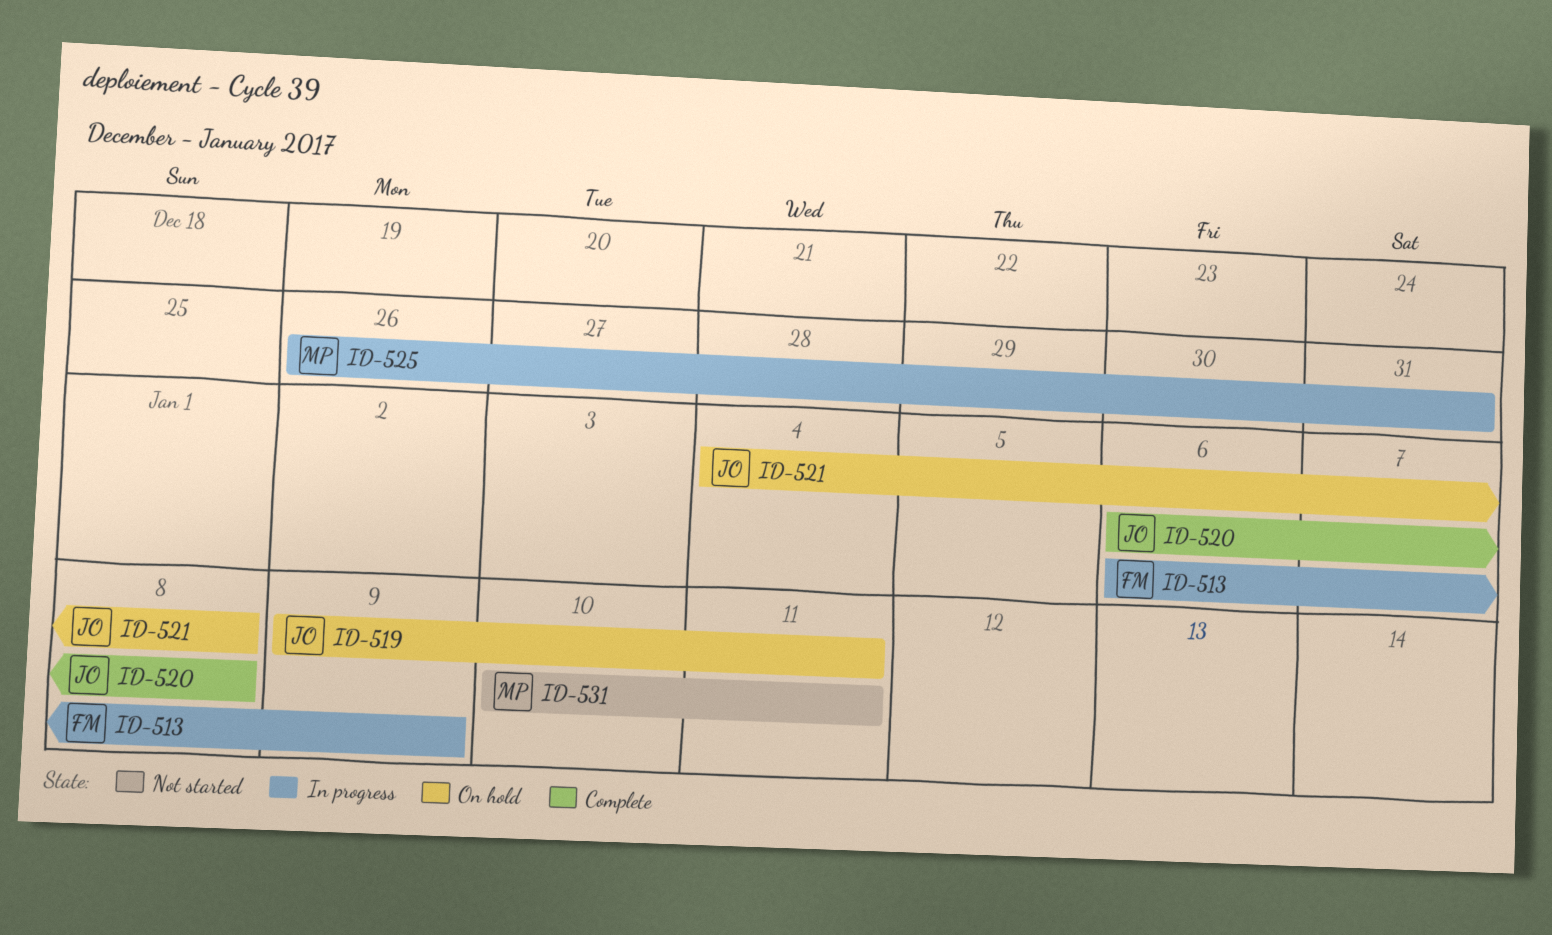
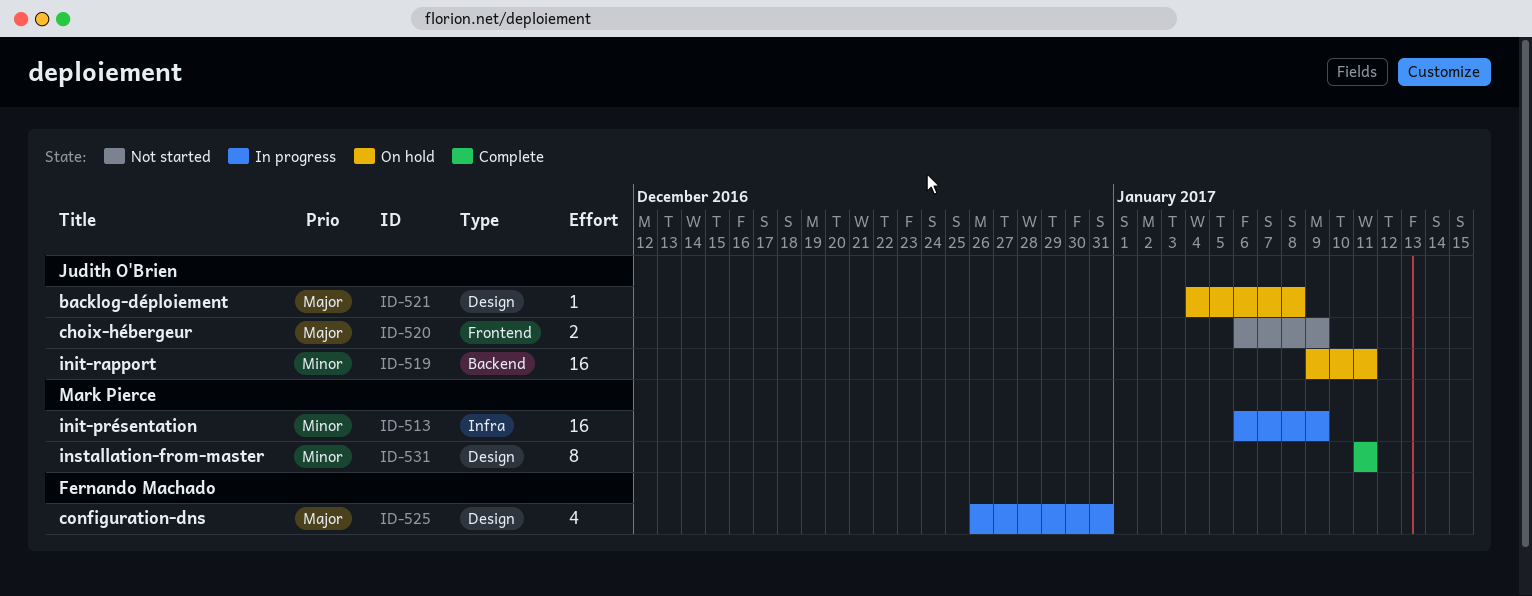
ID-513, owner: Fernando Machado -> Mark Pierce
ID-520, status: Complete -> Not started
ID-520, due: Jan 8 -> Jan 9
ID-525, owner: Mark Pierce -> Fernando Machado
ID-531, status: Not started -> Complete
ID-531, start: Jan 10 -> Jan 11

